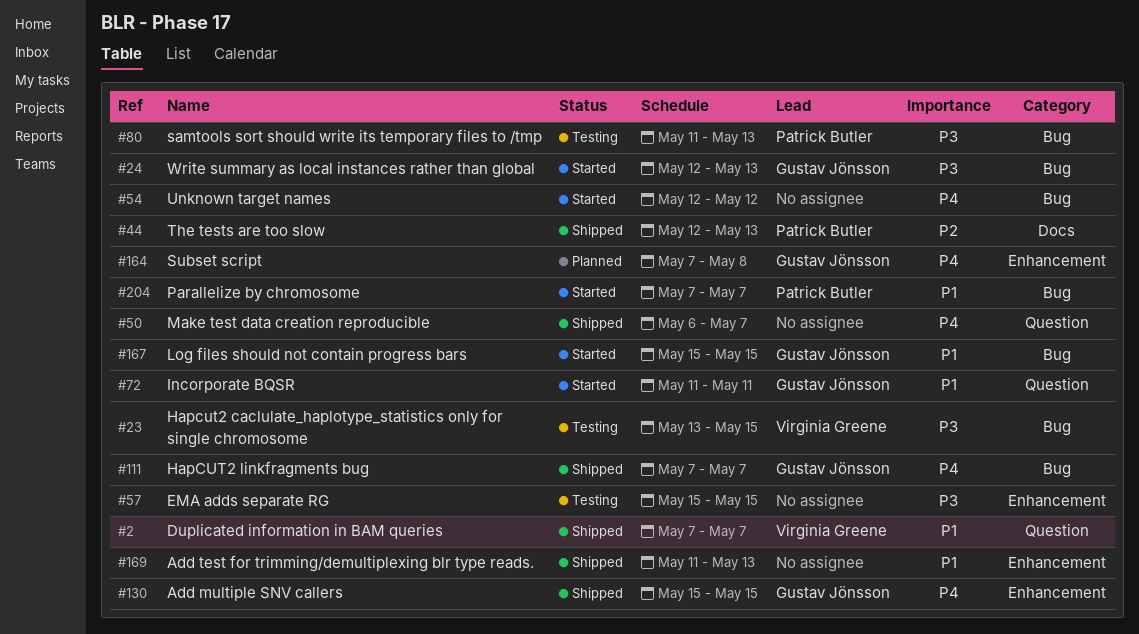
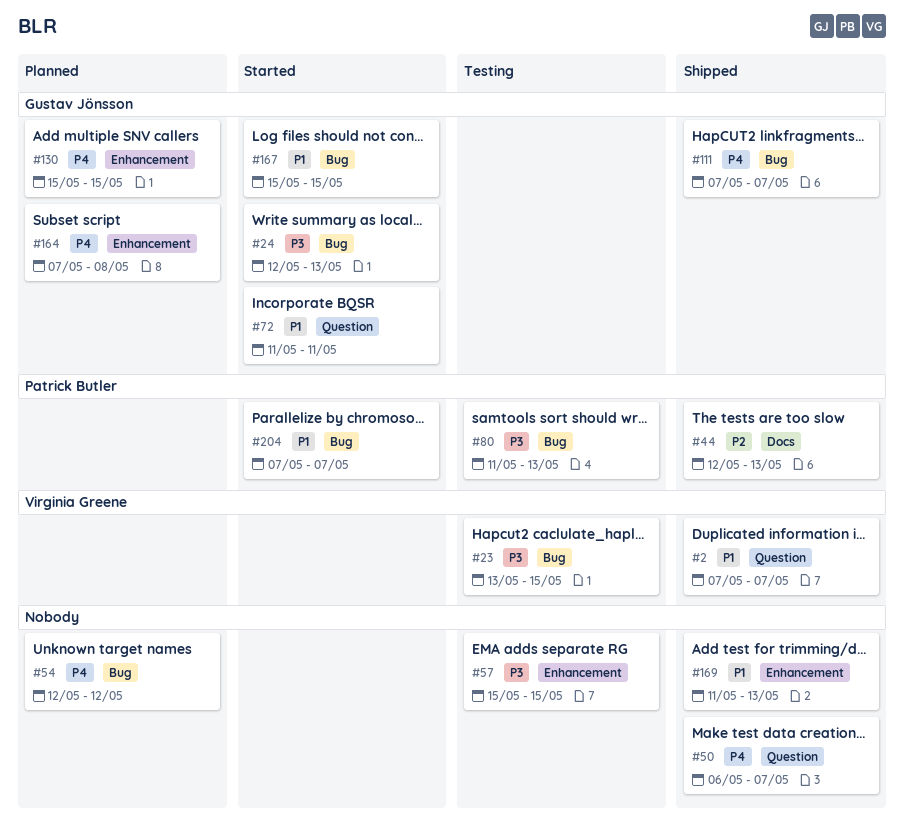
#54, status: Started -> Planned
#130, status: Shipped -> Planned

